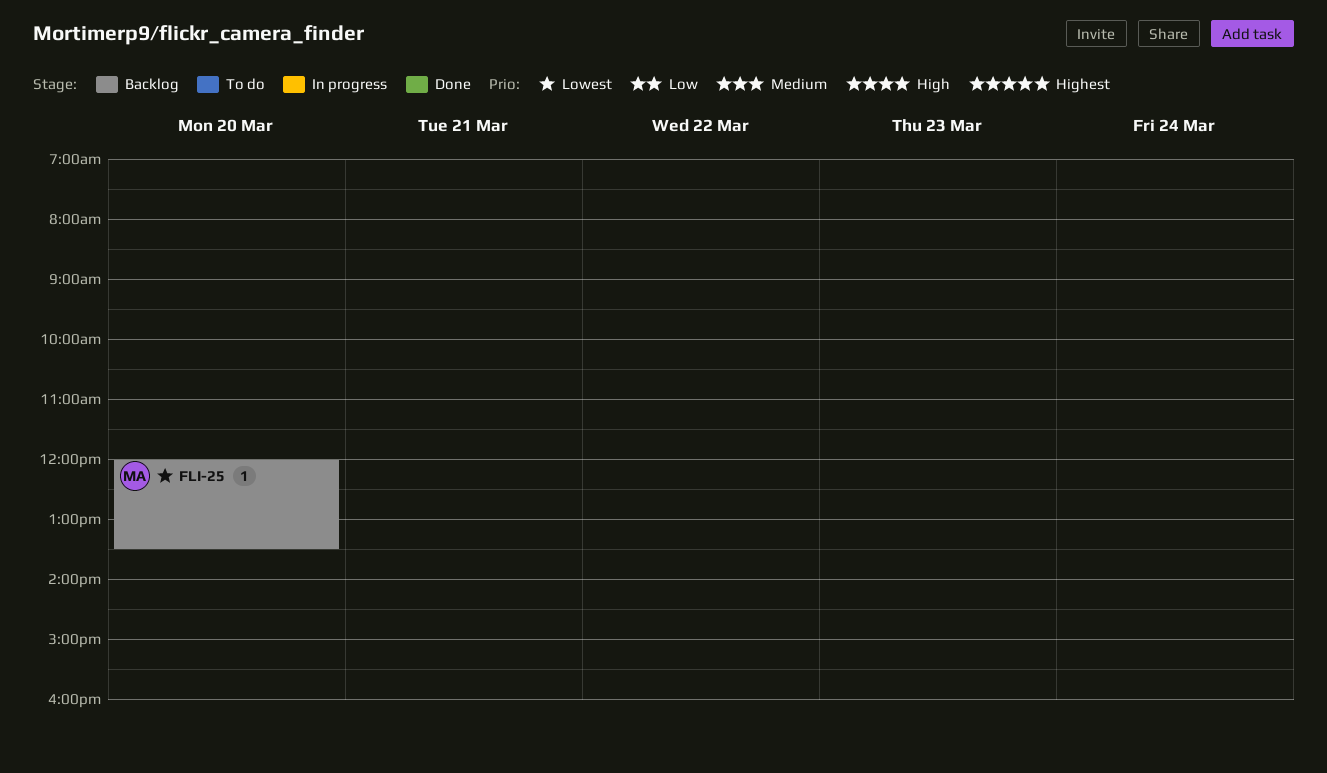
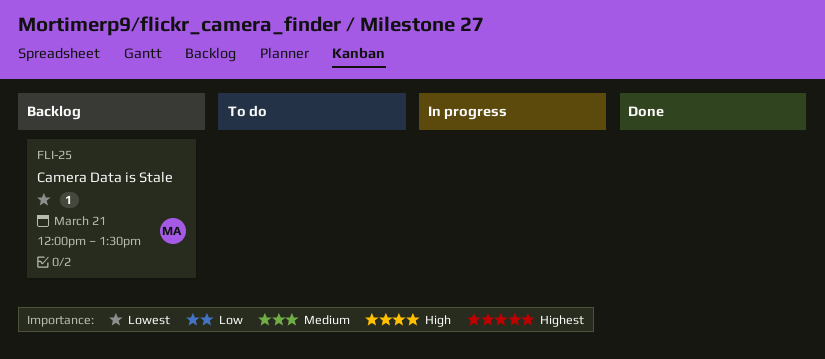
FLI-25, day: Mar 20 -> Mar 21

